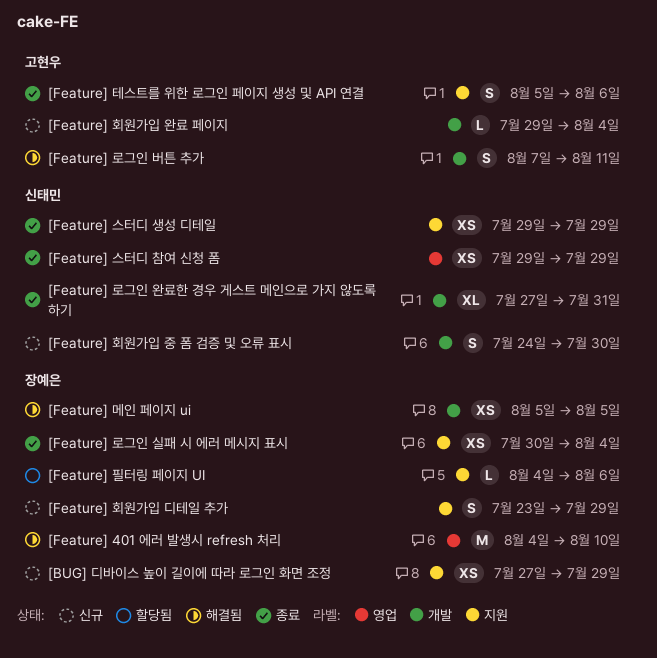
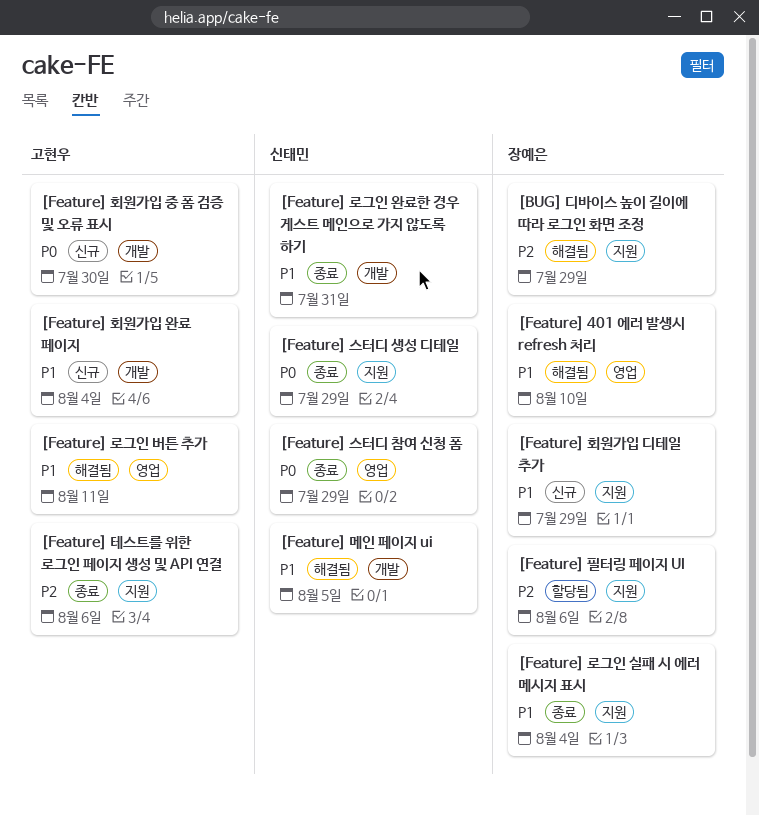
[BUG] 디바이스 높이 길이에 따라 로그인 화면 조정, status: 신규 -> 해결됨
[Feature] 로그인 버튼 추가, label: 개발 -> 영업
[Feature] 메인 페이지 ui, owner: 장예은 -> 신태민
[Feature] 회원가입 중 폼 검증 및 오류 표시, owner: 신태민 -> 고현우

